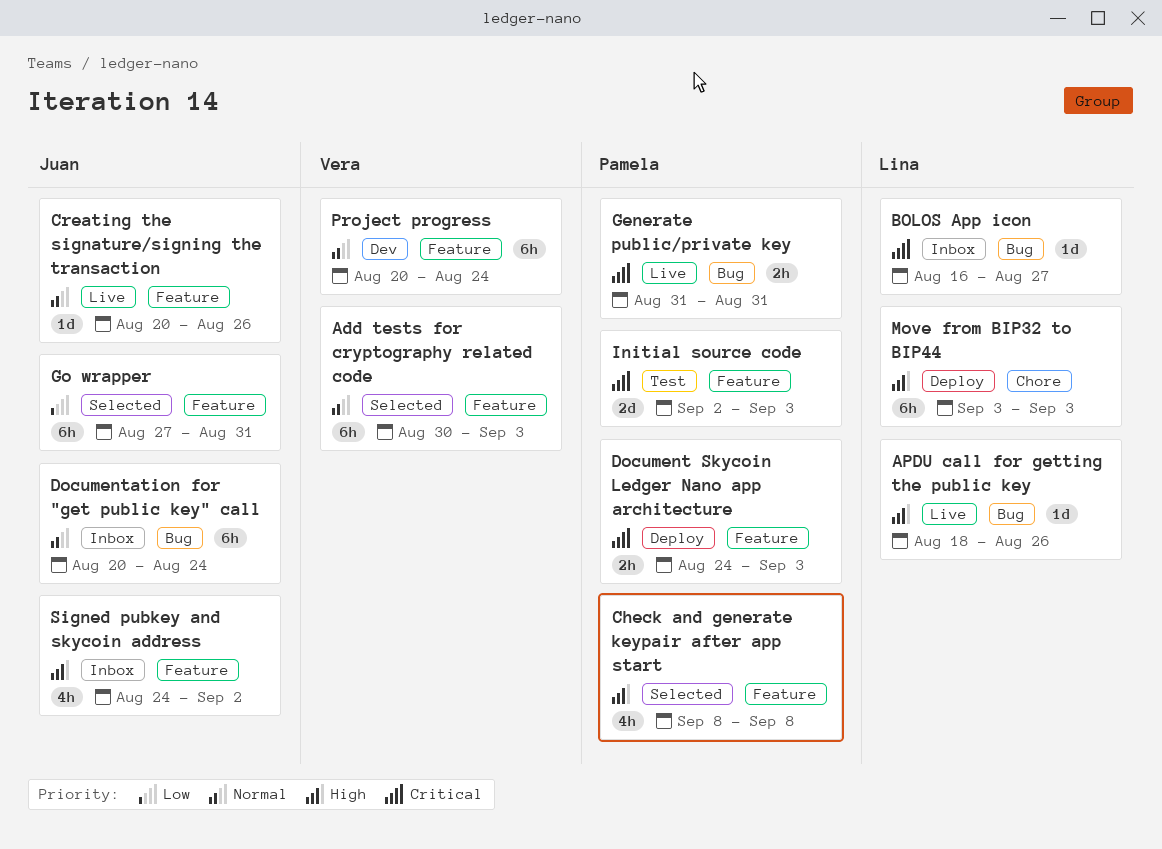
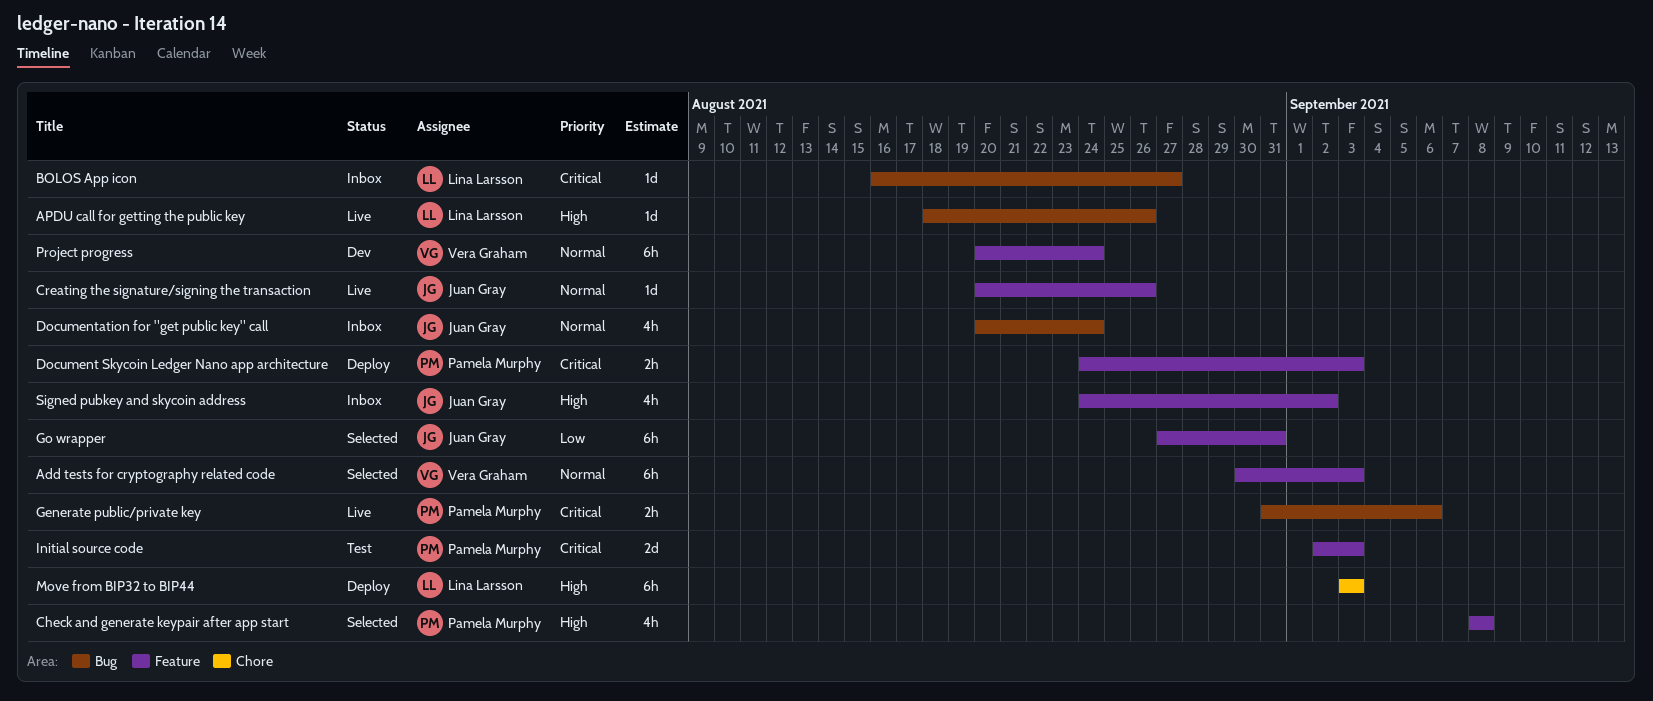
Documentation for "get public key" call, estimate: 6h -> 4h
Generate public/private key, due: Aug 31 -> Sep 6

